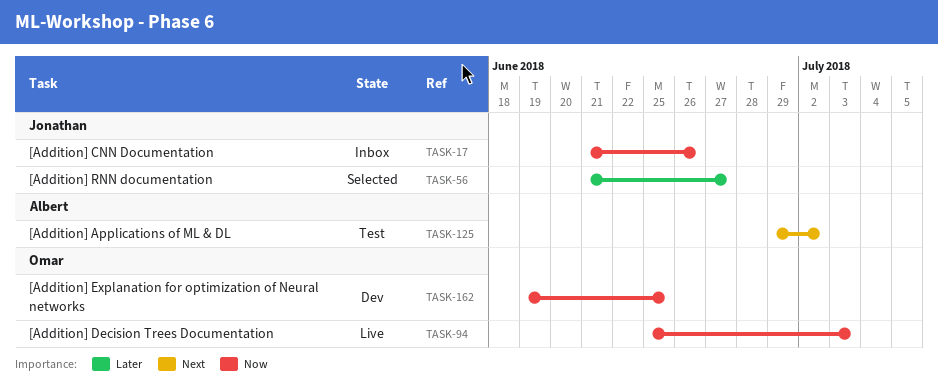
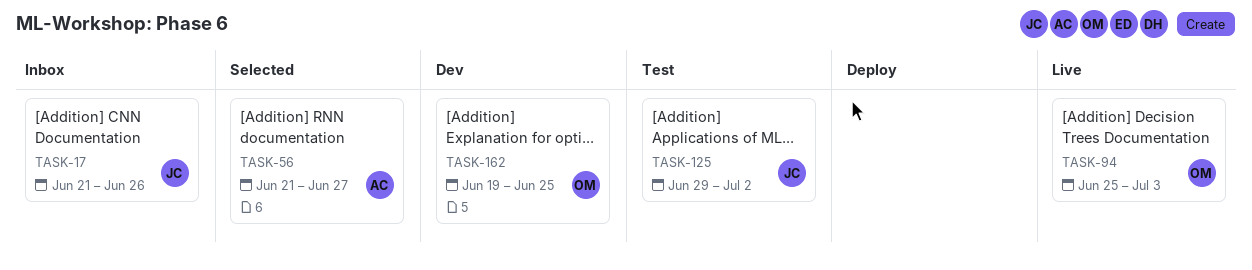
TASK-56, owner: Jonathan -> Albert
TASK-125, owner: Albert -> Jonathan

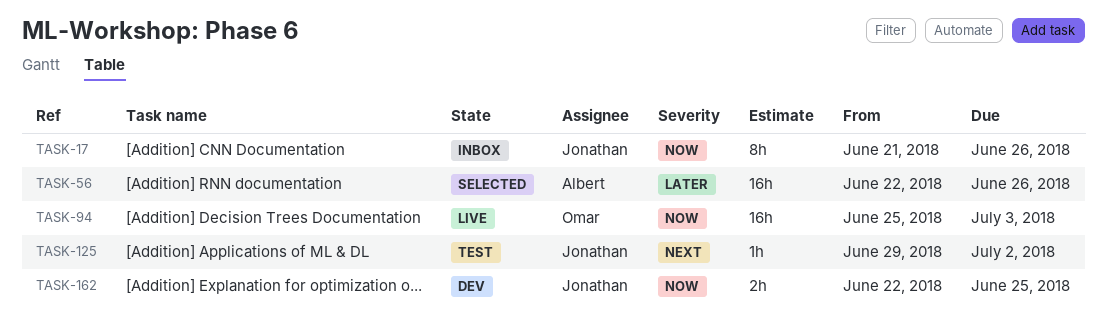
TASK-56, start: Jun 21 -> Jun 22
TASK-56, due: Jun 27 -> Jun 26
TASK-162, owner: Omar -> Jonathan
TASK-162, start: Jun 19 -> Jun 22

